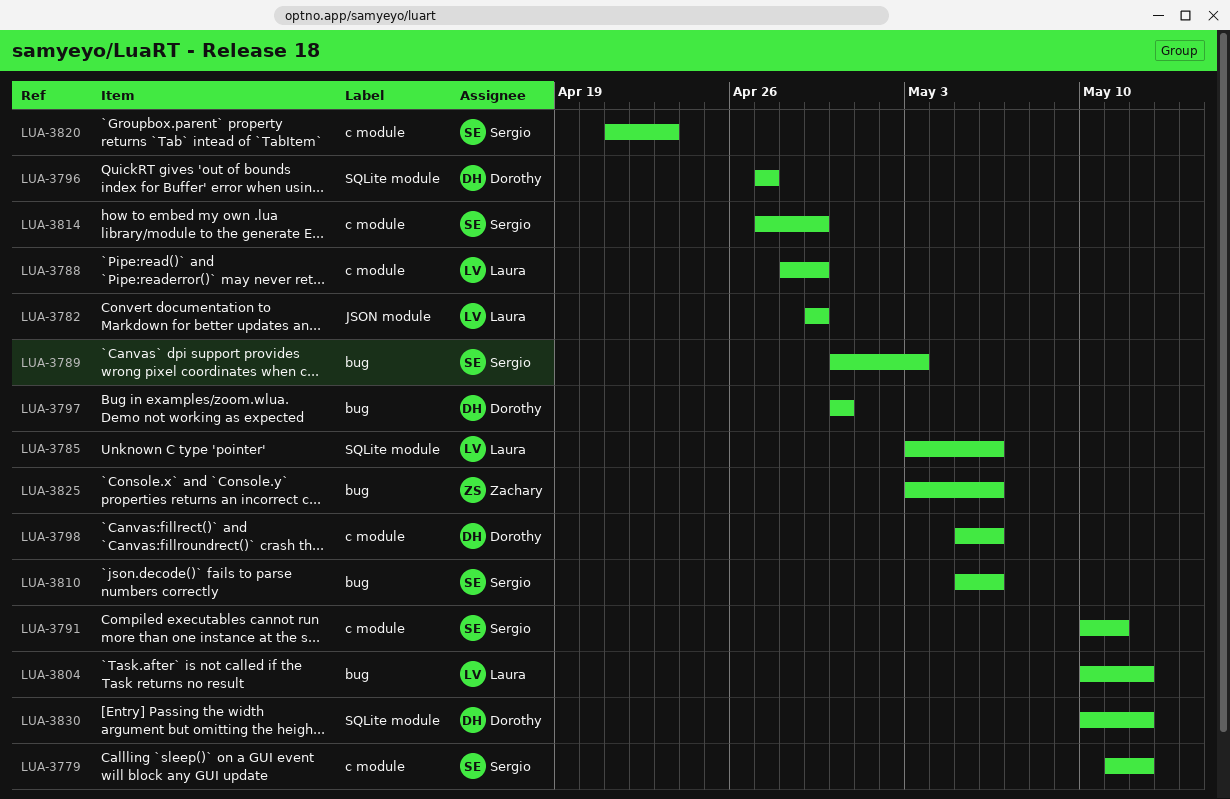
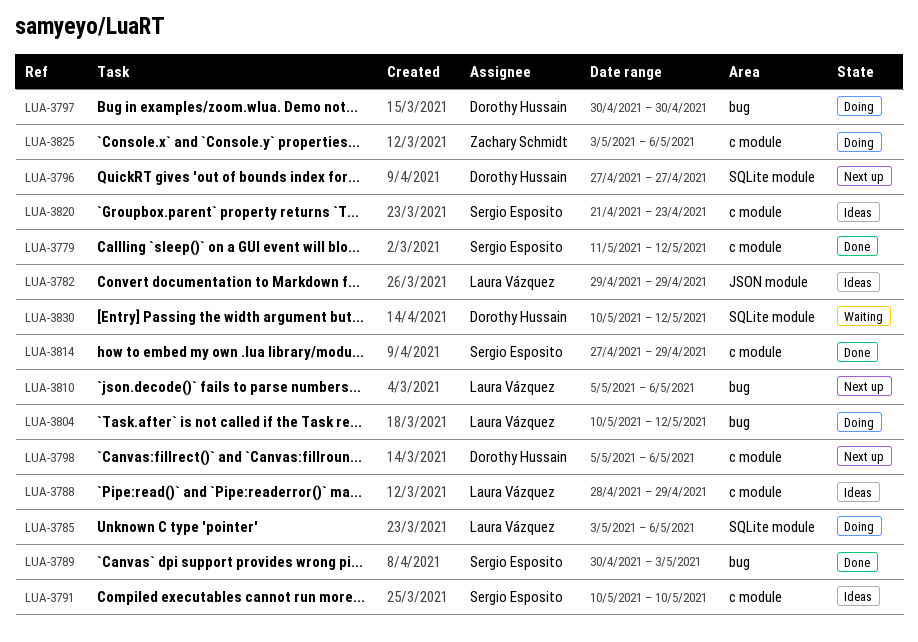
LUA-3791, due: May 11 -> May 10
LUA-3810, owner: Sergio Esposito -> Laura Vázquez
LUA-3825, label: bug -> c module

